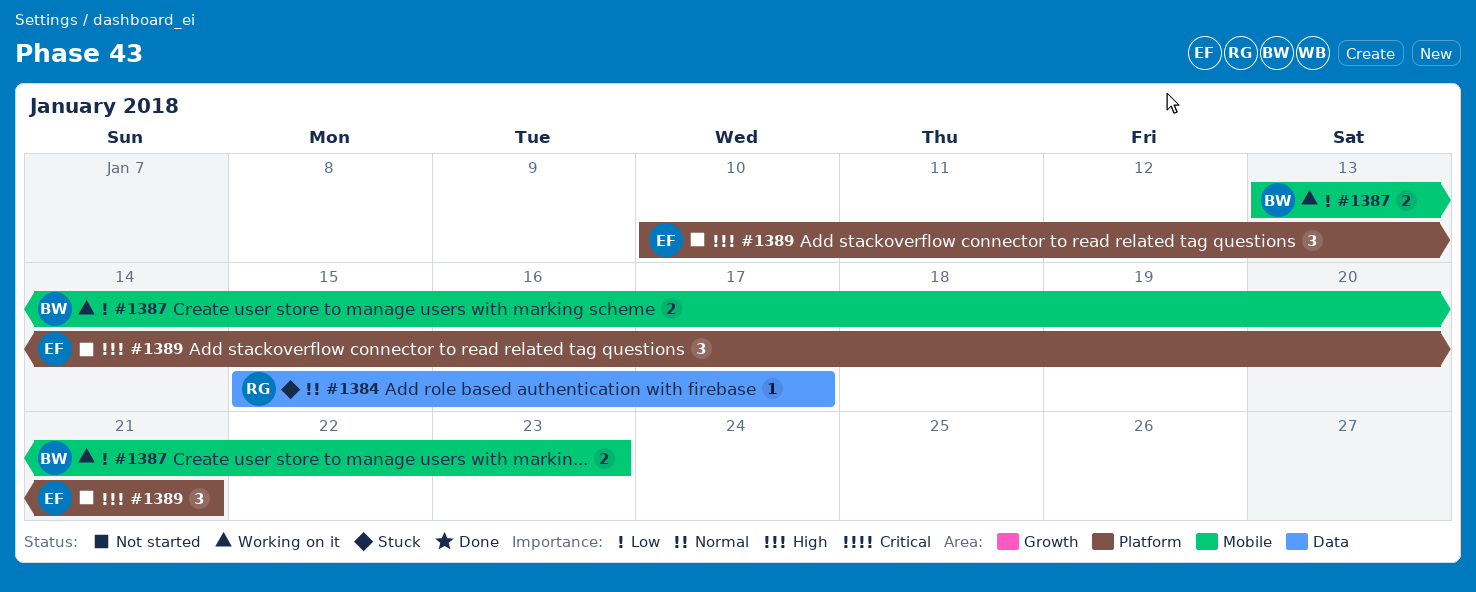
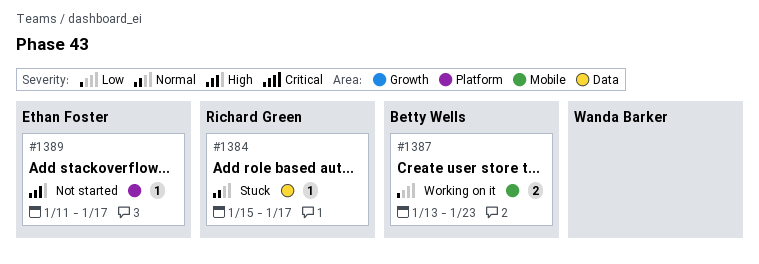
#1389, estimate: 3 -> 1
#1389, start: Jan 10 -> Jan 11
#1389, due: Jan 21 -> Jan 17

